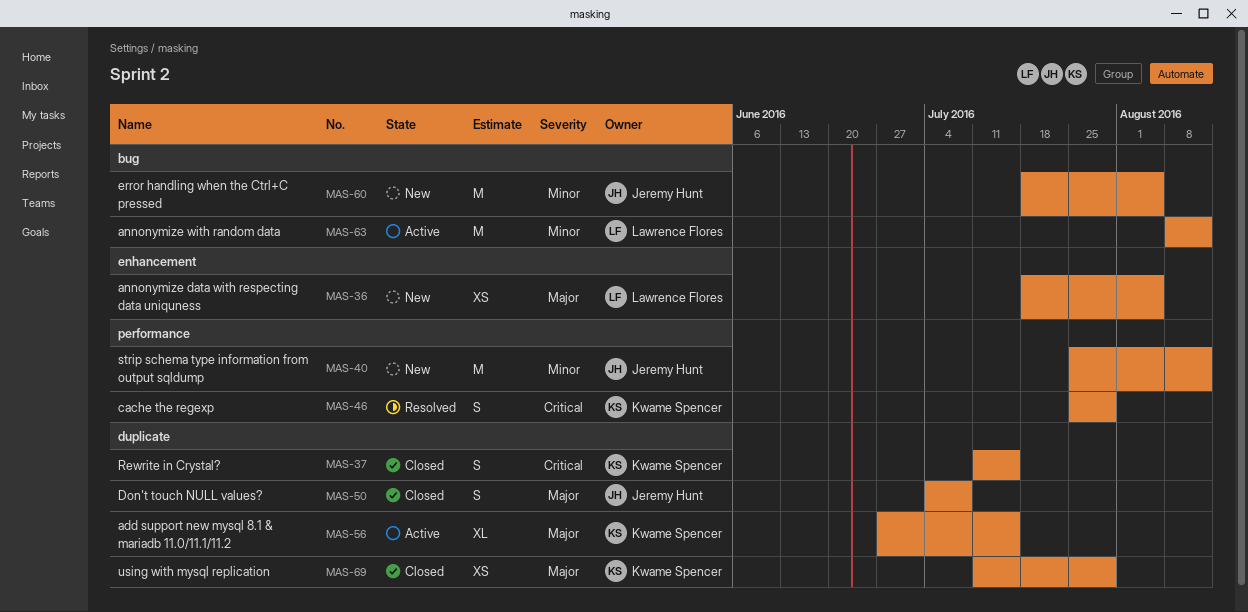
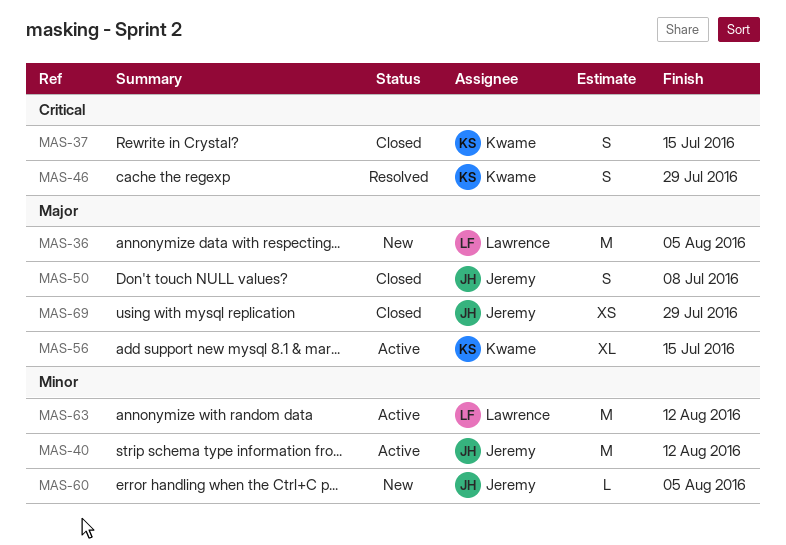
MAS-36, estimate: XS -> M
MAS-40, status: New -> Active
MAS-60, estimate: M -> L
MAS-69, owner: Kwame Spencer -> Jeremy Hunt

